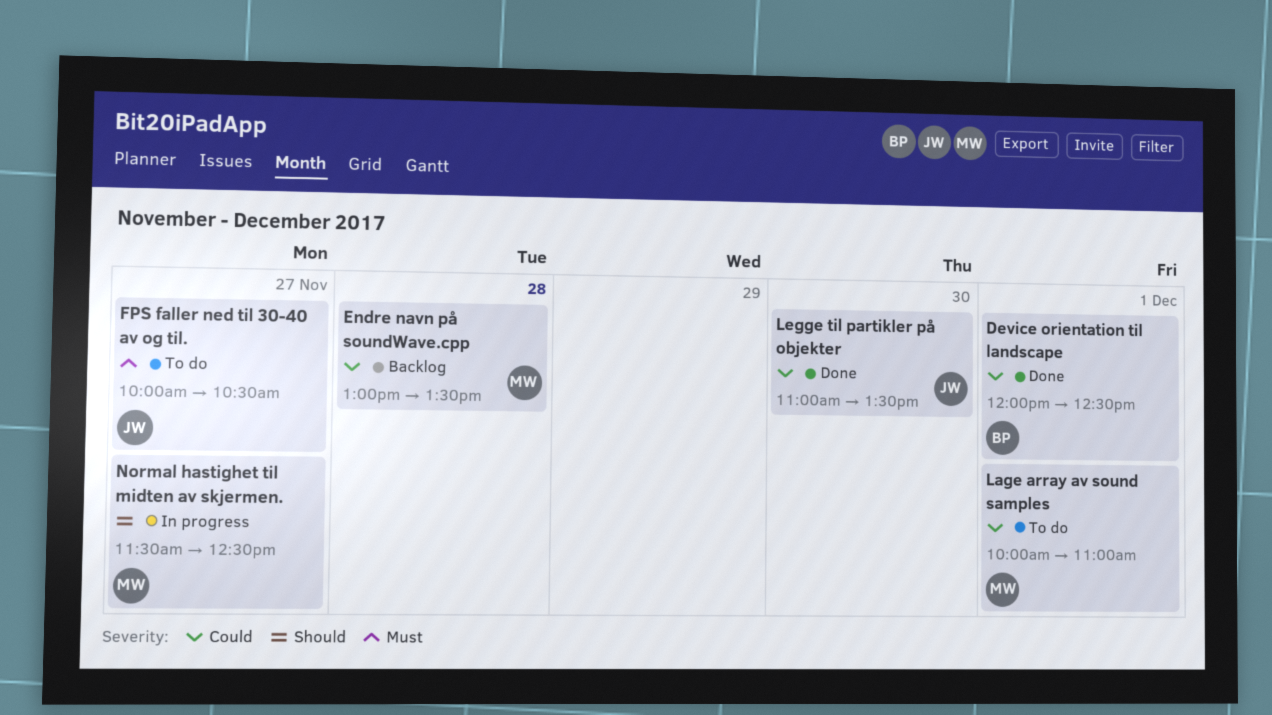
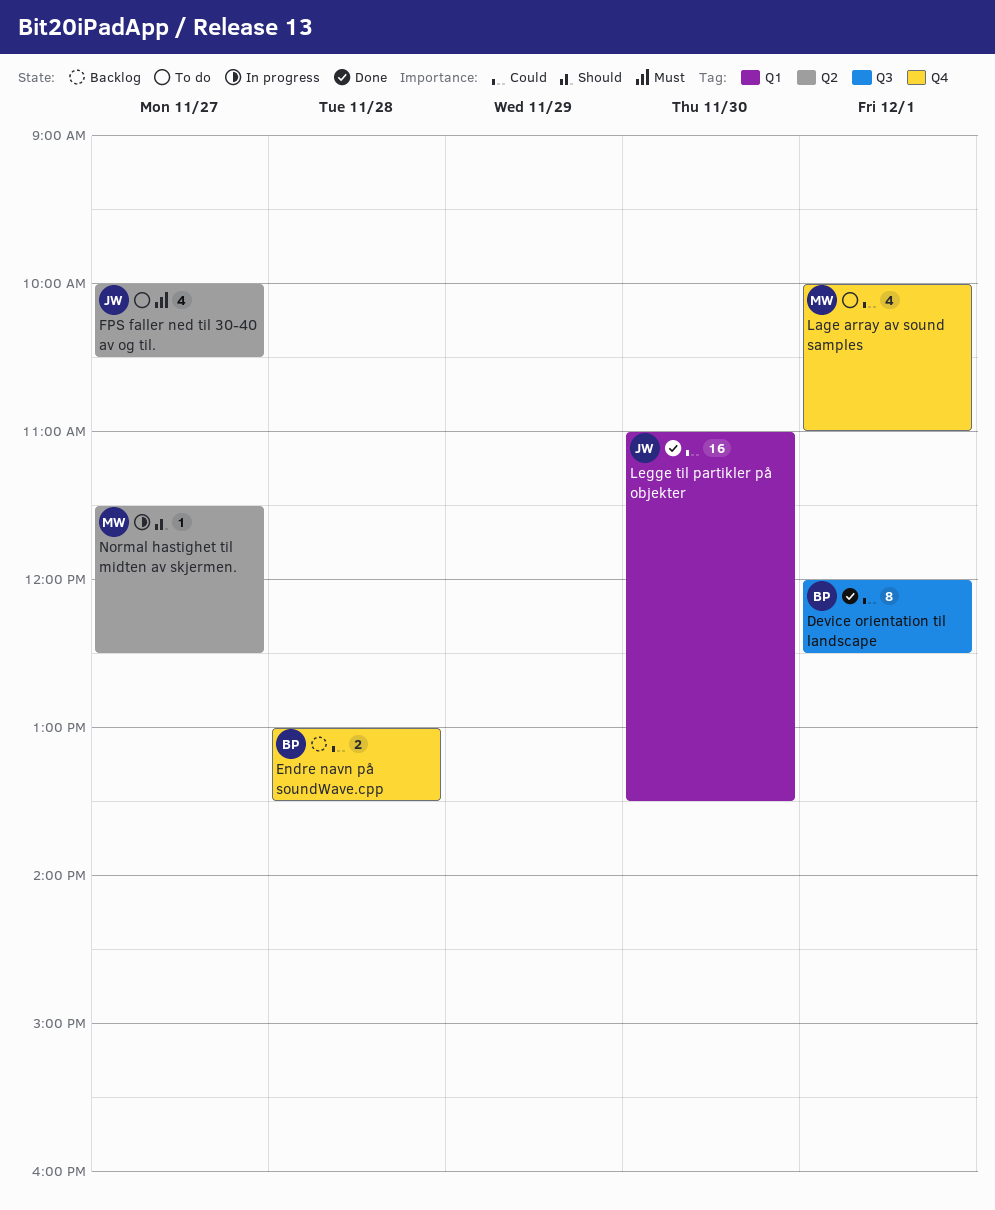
Endre navn på soundWave.cpp, owner: MW -> BP

